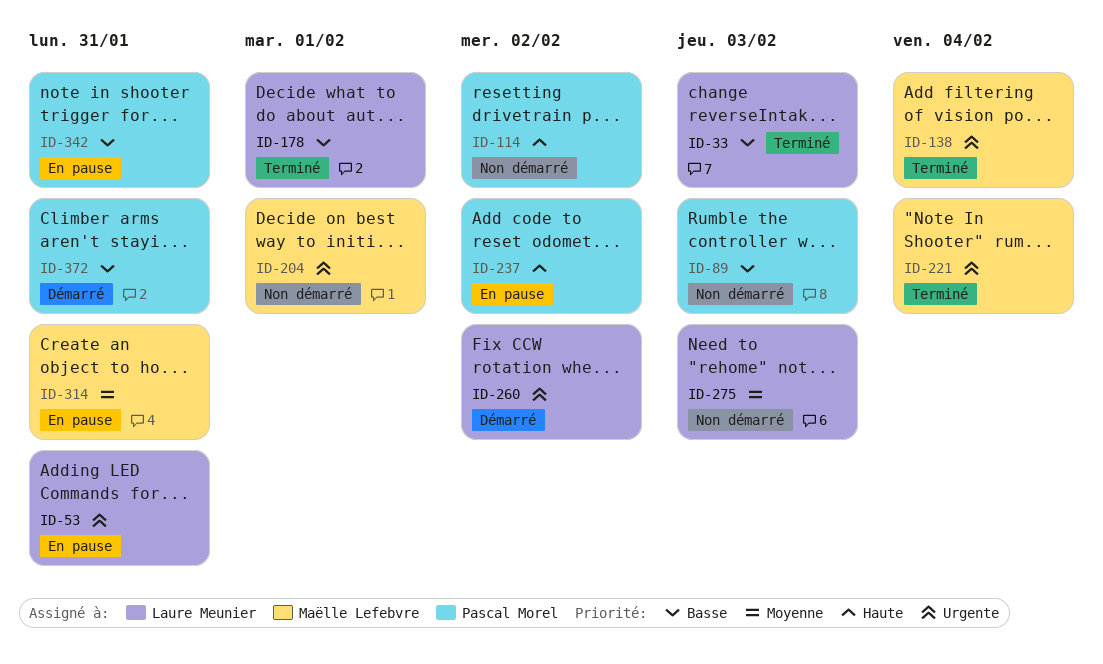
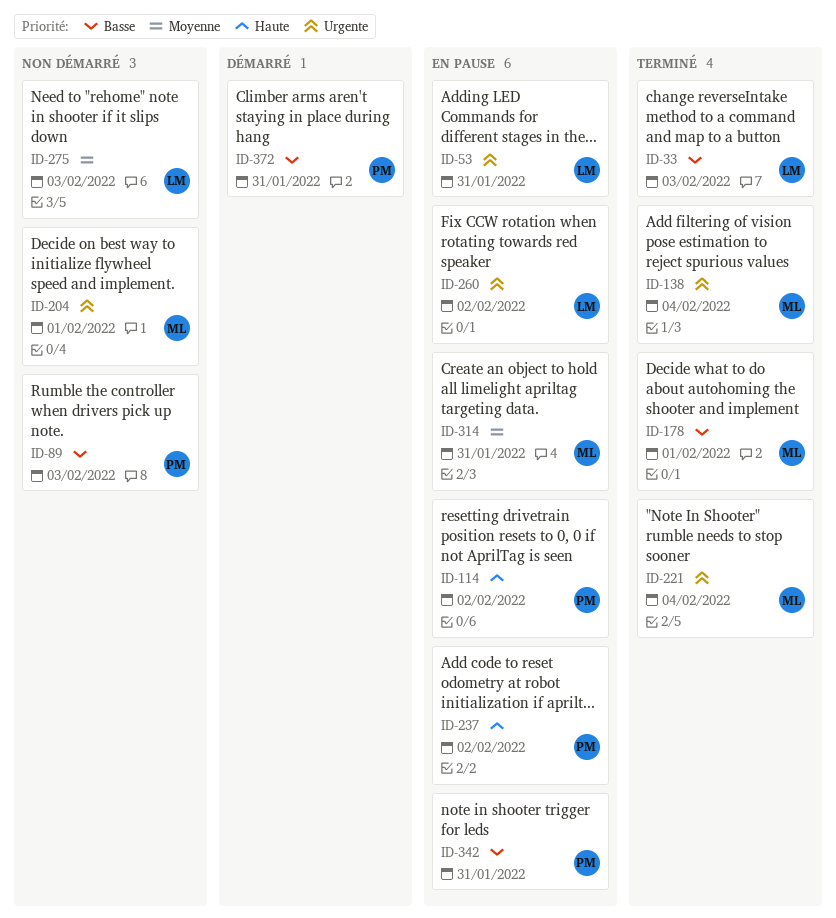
ID-114, status: Non démarré -> En pause
ID-178, owner: Laure Meunier -> Maëlle Lefebvre
ID-260, status: Démarré -> En pause

